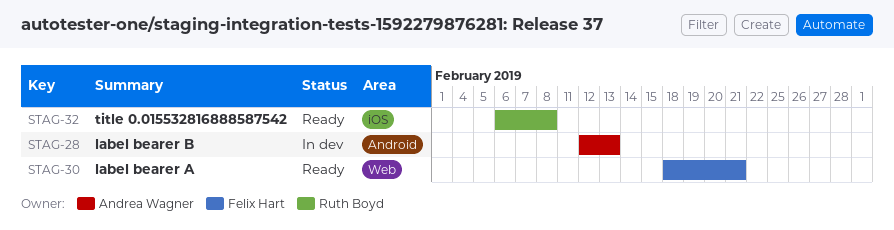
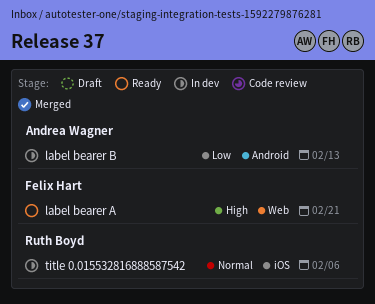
title 0.015532816888587542, status: Ready -> In dev
title 0.015532816888587542, due: Feb 8 -> Feb 6

